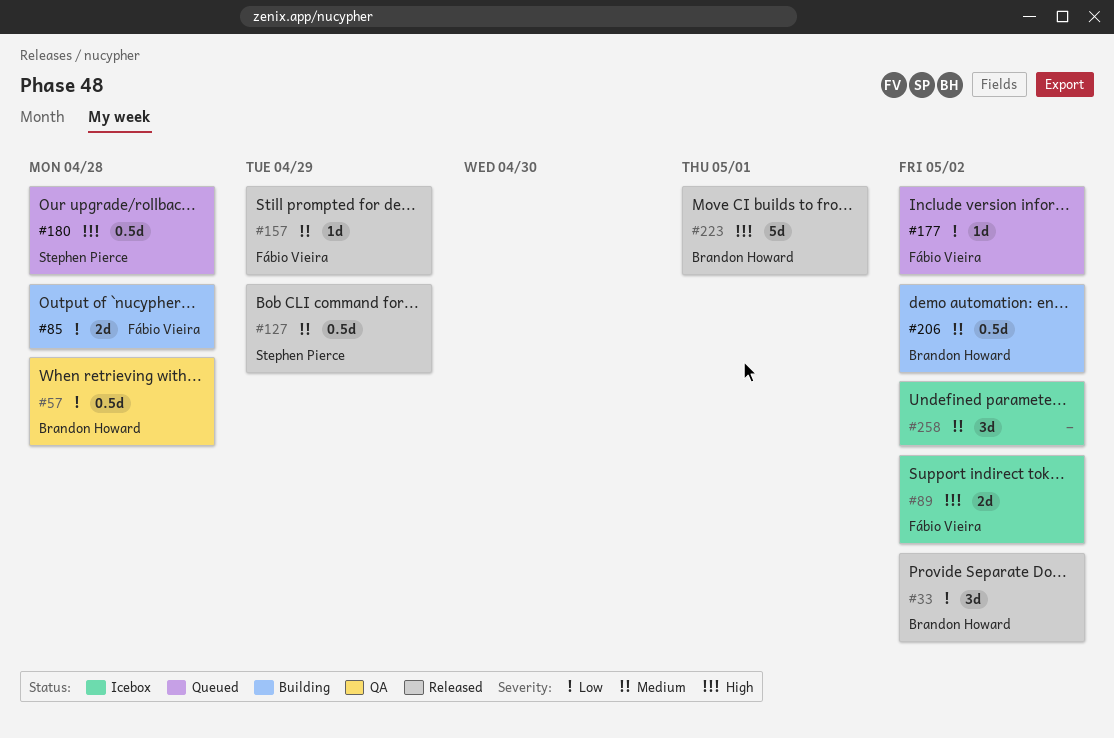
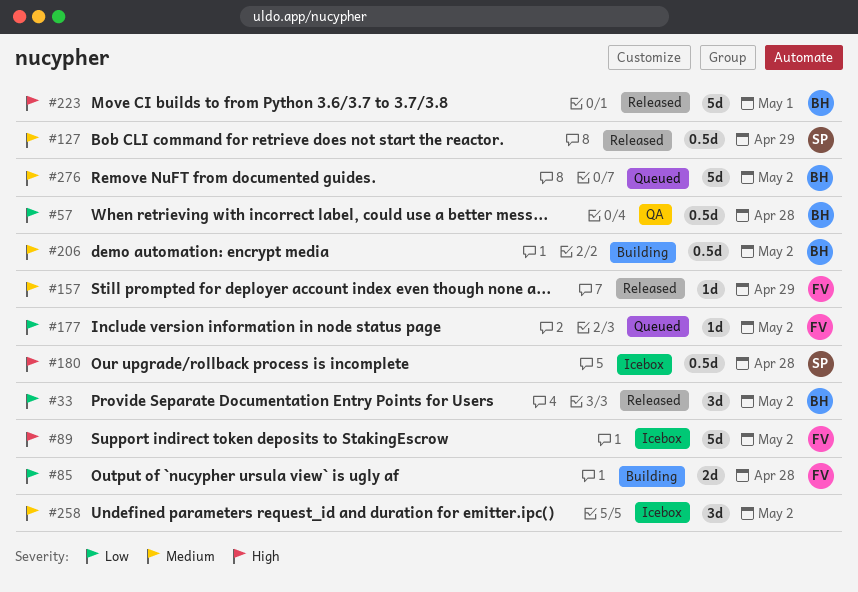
#89, estimate: 2d -> 5d
#180, status: Queued -> Icebox
#276: none -> present

